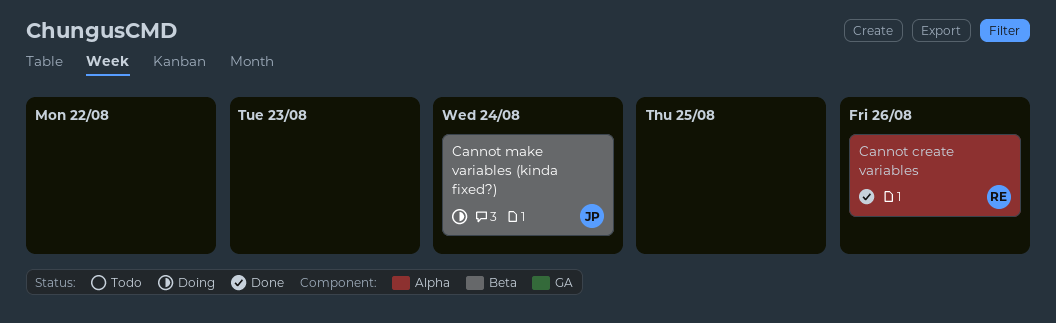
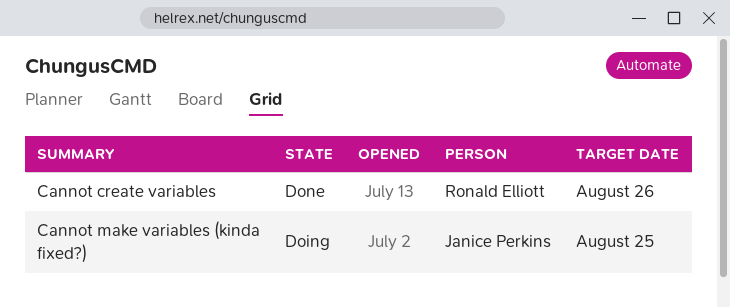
Cannot make variables (kinda fixed?), due: Aug 24 -> Aug 25

